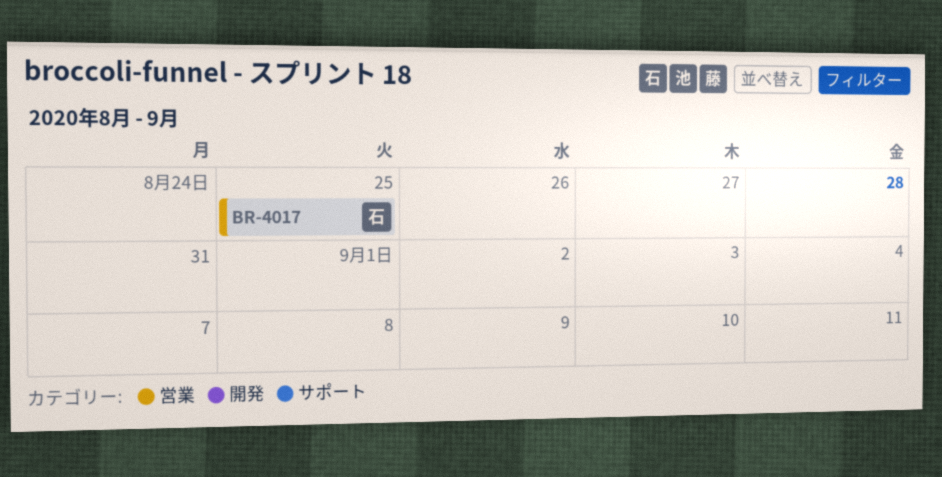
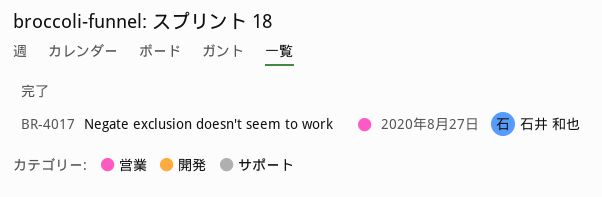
BR-4017, due: Aug 25 -> Aug 27

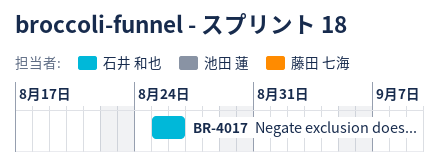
BR-4017, due: Aug 27 -> Aug 26

